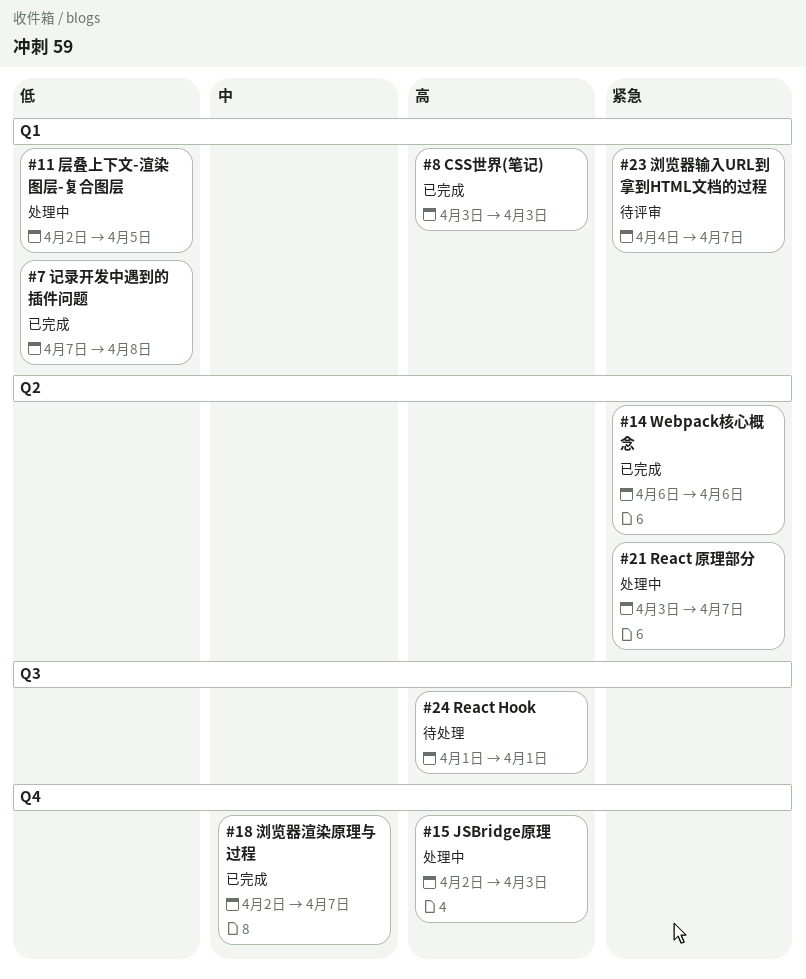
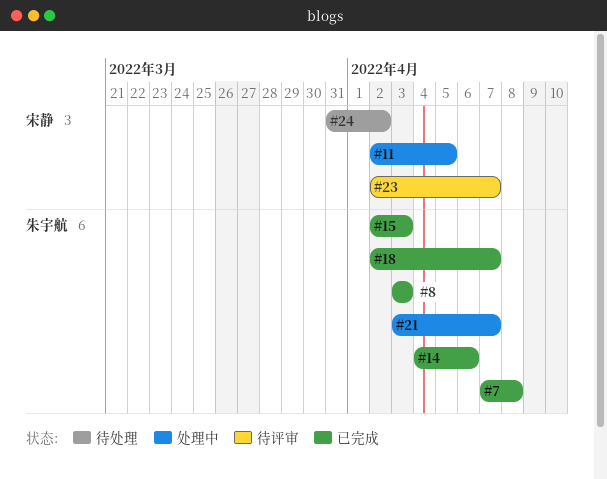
#14, start: Apr 6 -> Apr 4
#15, status: 处理中 -> 已完成
#23, start: Apr 4 -> Apr 2
#24, start: Apr 1 -> Mar 31
#24, due: Apr 1 -> Apr 2

